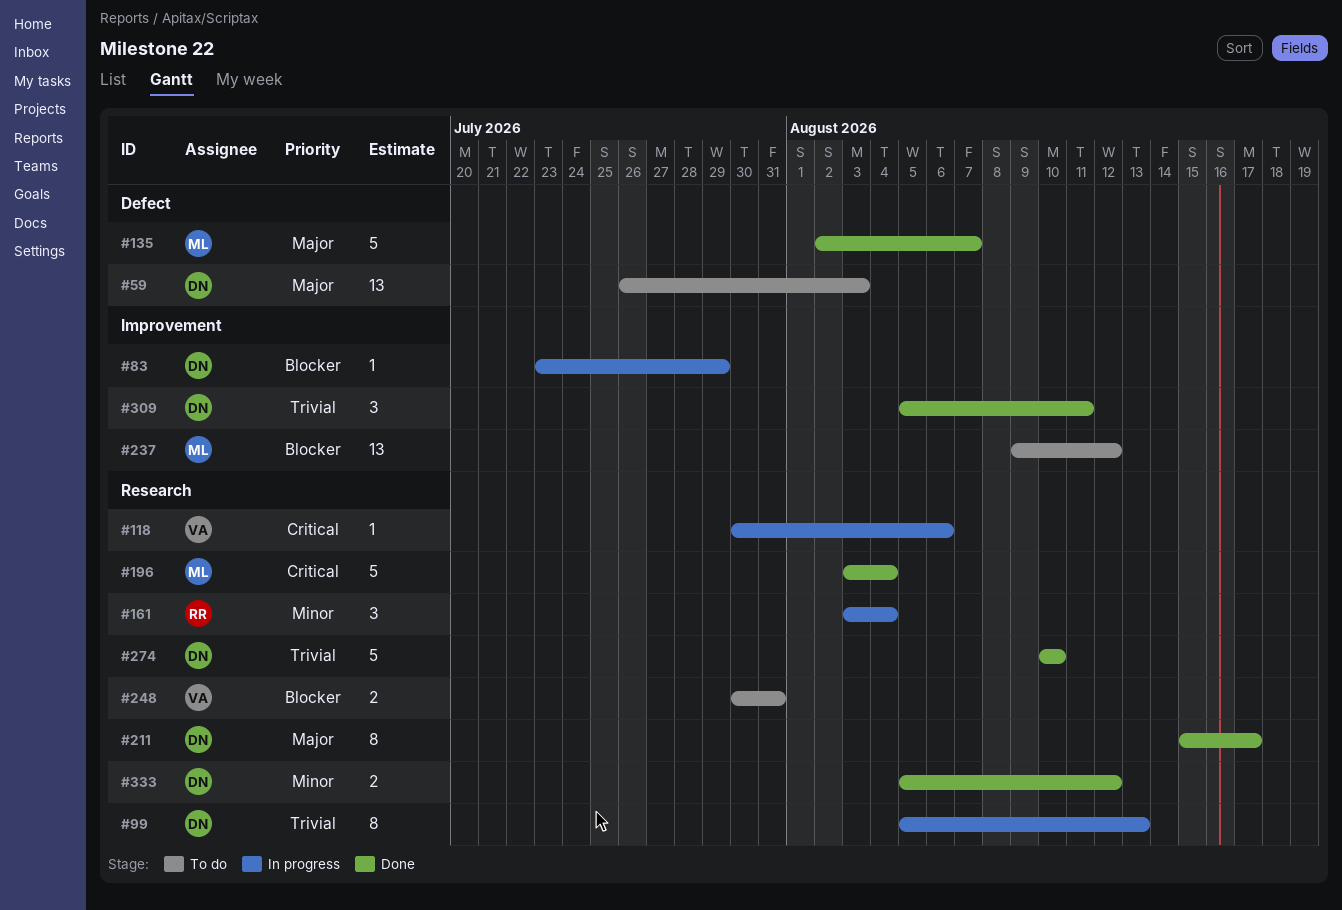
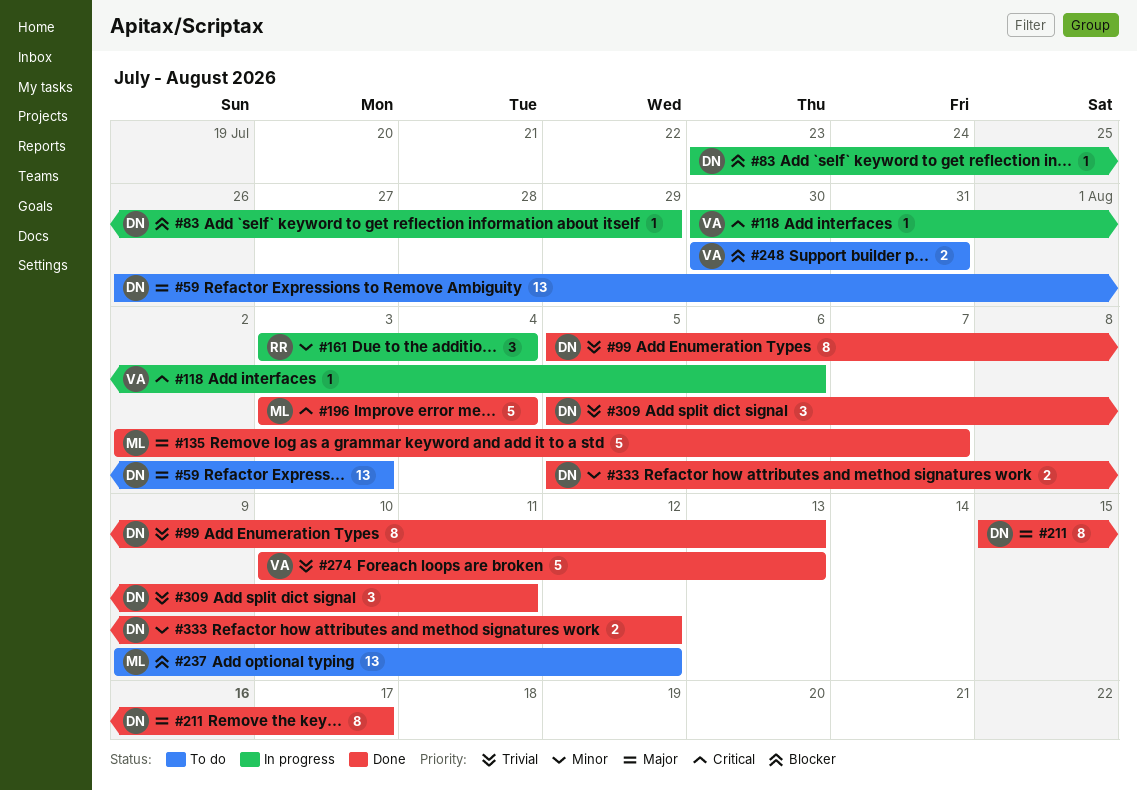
#99, status: In progress -> Done
#274, owner: DN -> VA
#274, due: Aug 10 -> Aug 13

